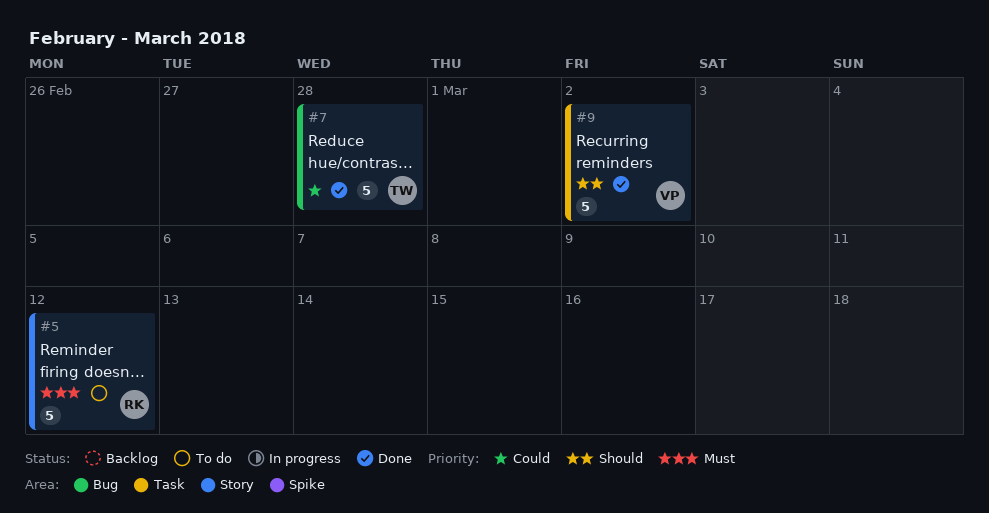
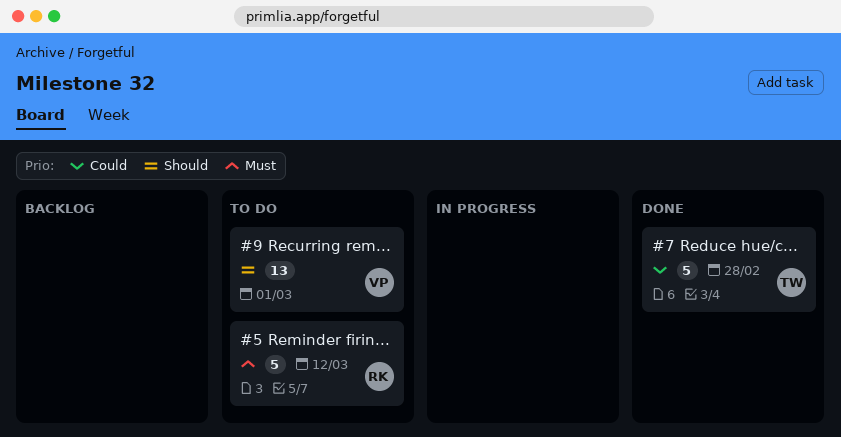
#9, status: Done -> To do
#9, estimate: 5 -> 13
#9, due: Mar 2 -> Mar 1

